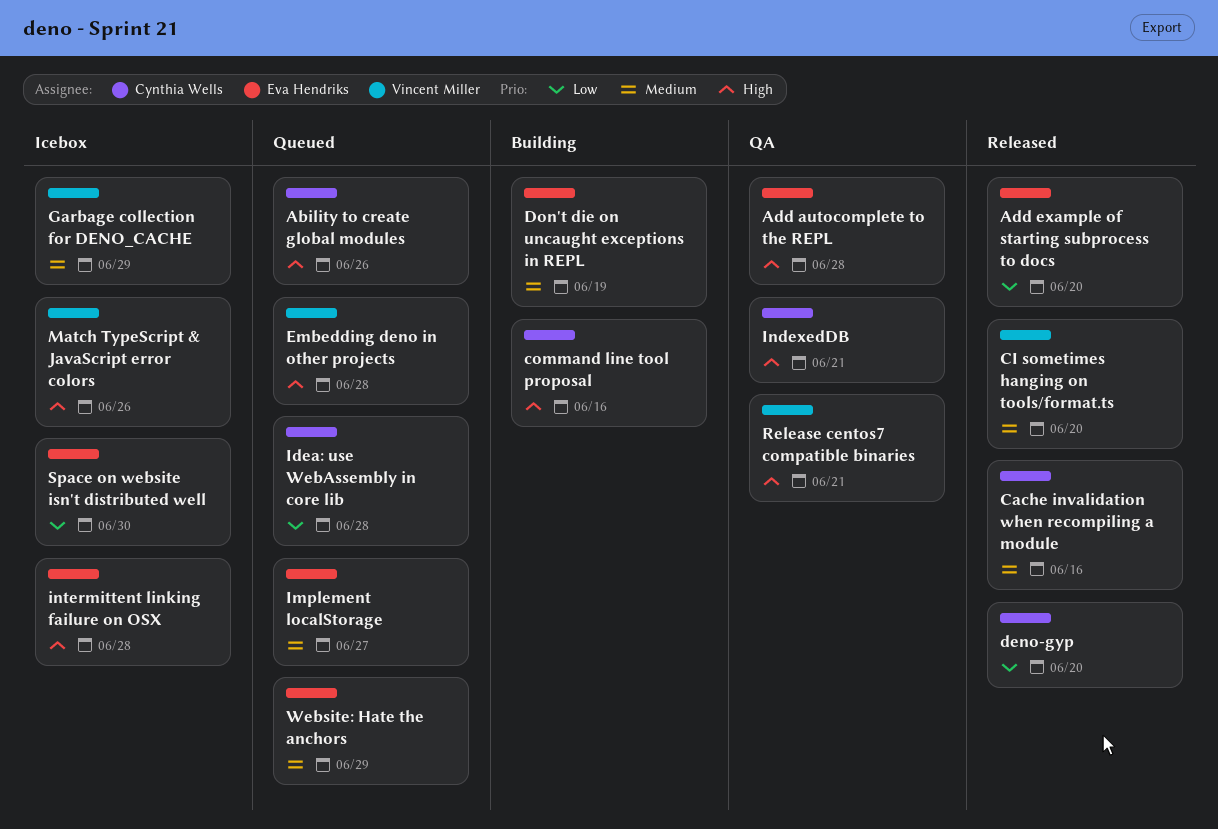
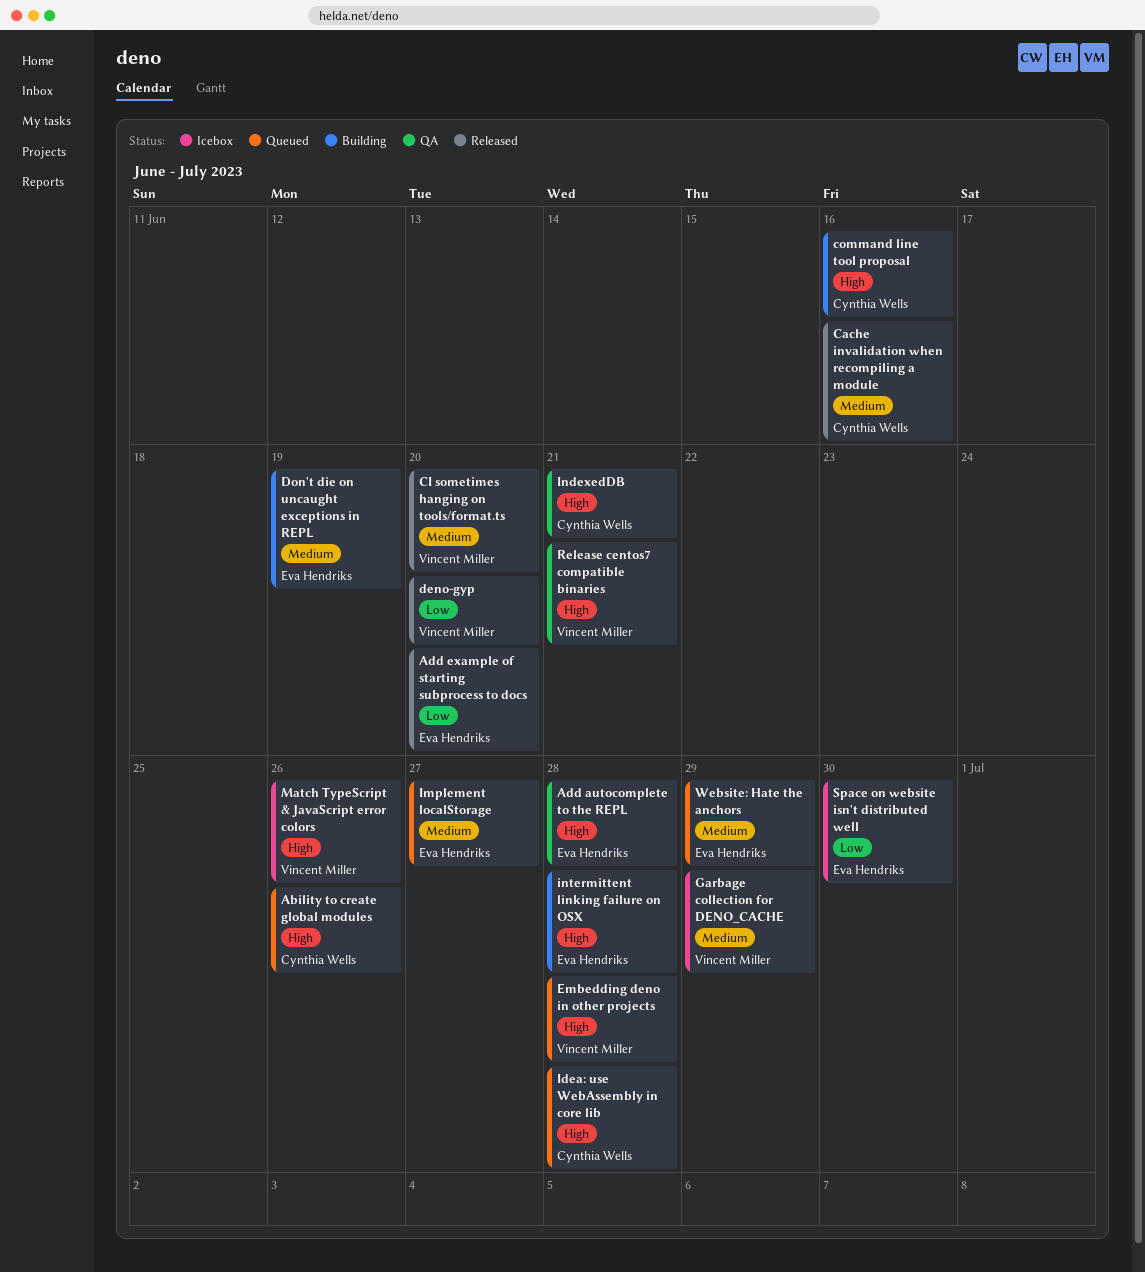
deno-gyp, owner: Cynthia Wells -> Vincent Miller
Idea: use WebAssembly in core lib, priority: Low -> High
intermittent linking failure on OSX, status: Icebox -> Building

